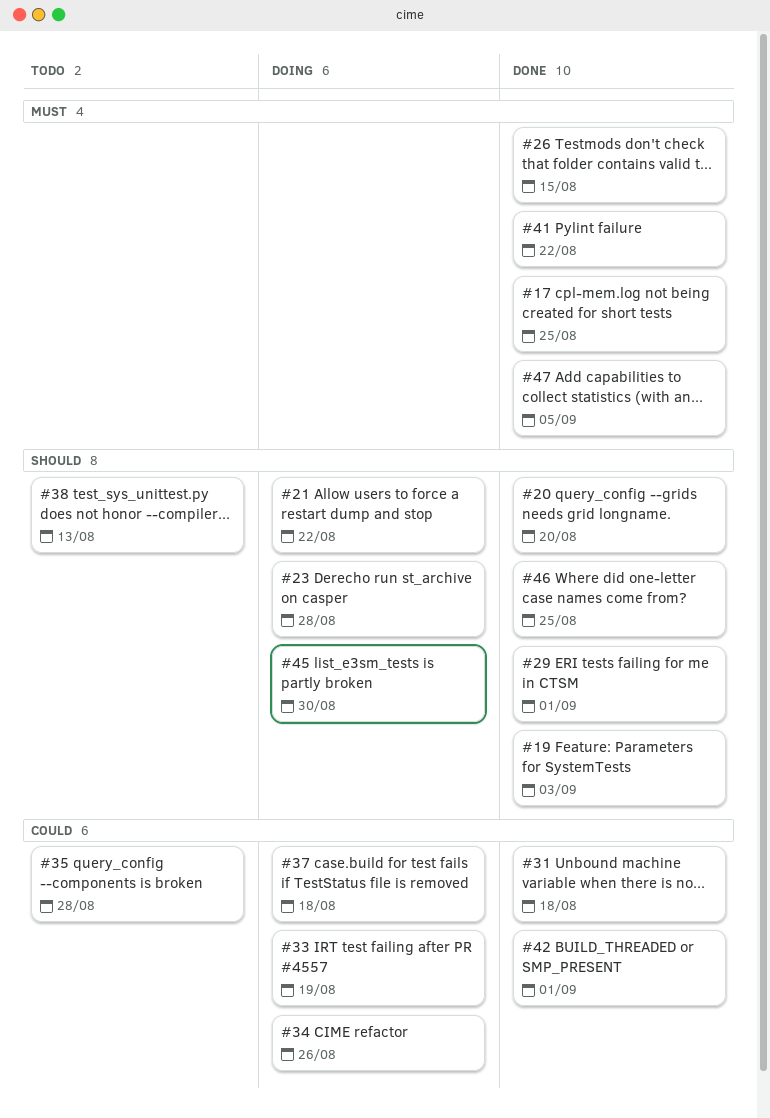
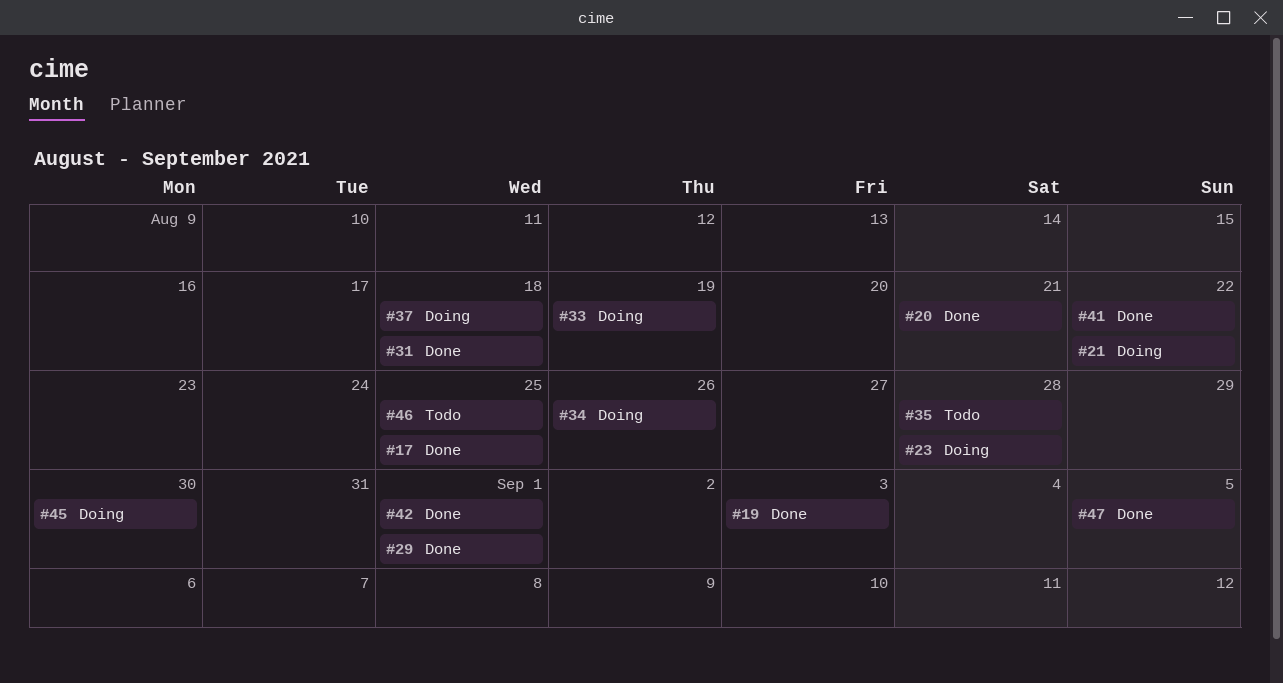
#20, due: Aug 20 -> Aug 21
#26: present -> none
#38: present -> none
#46, status: Done -> Todo

